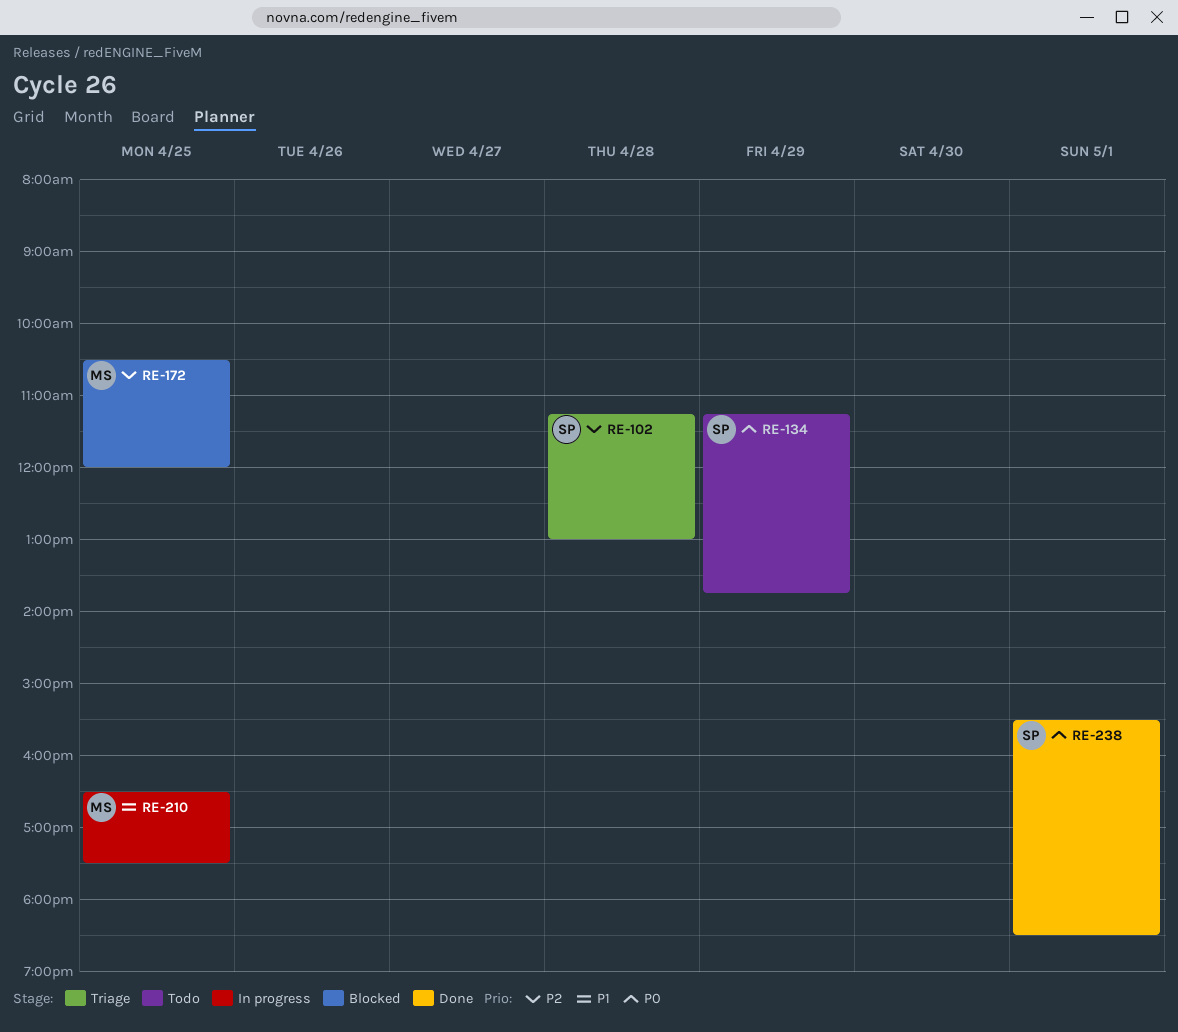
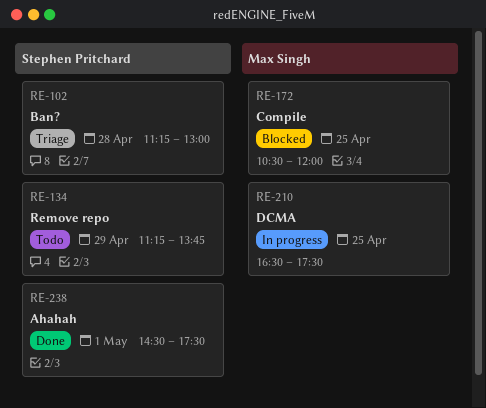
RE-238, begins: 15:30 -> 14:30
RE-238, ends: 18:30 -> 17:30

